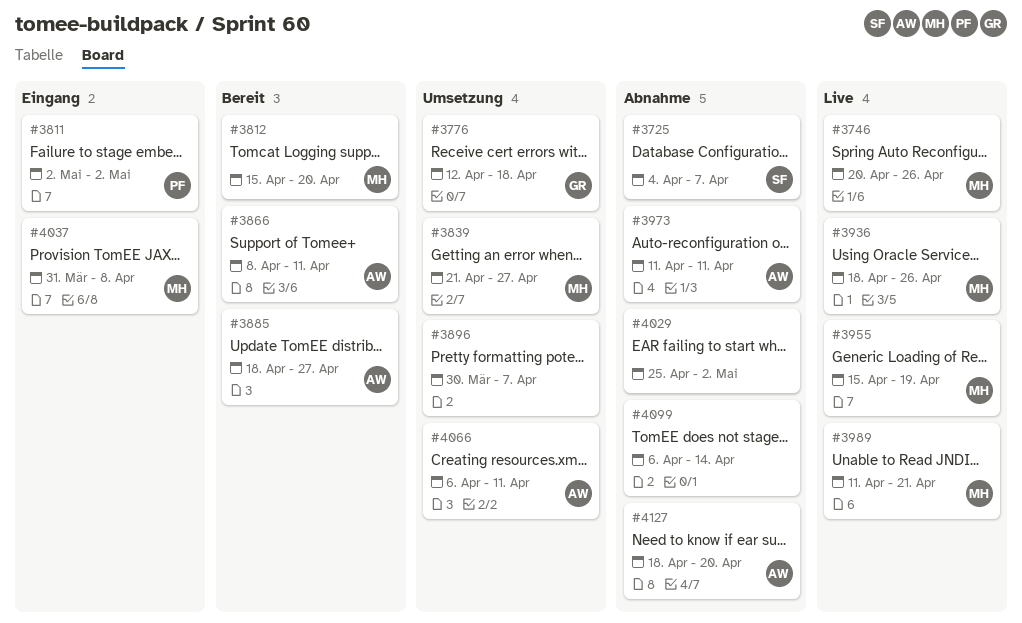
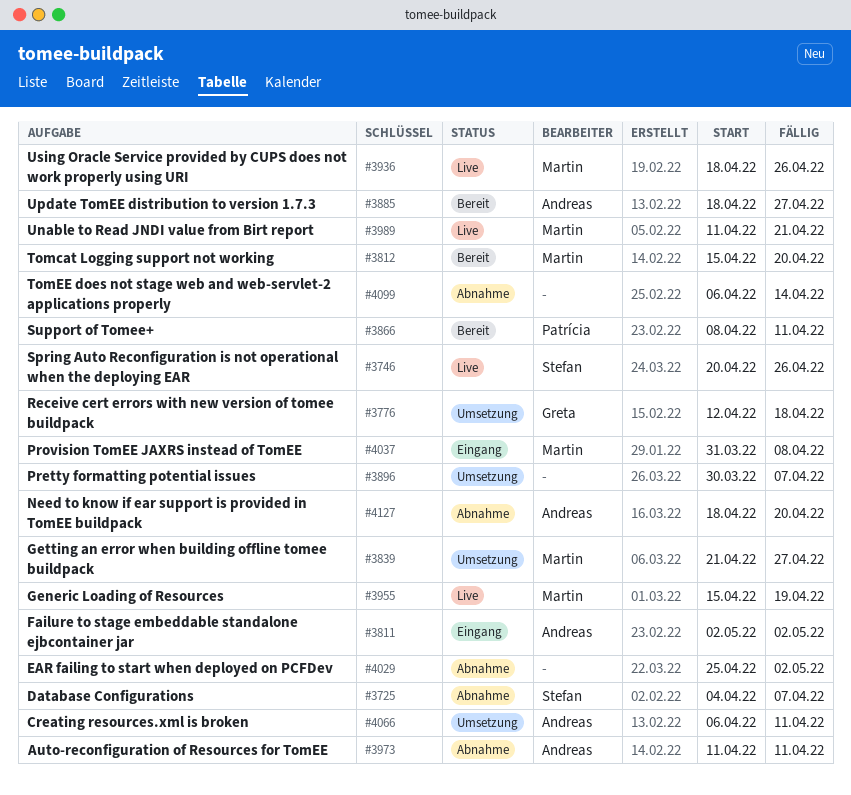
#3746, owner: Martin -> Stefan
#3811, owner: Patrícia -> Andreas
#3866, owner: Andreas -> Patrícia

